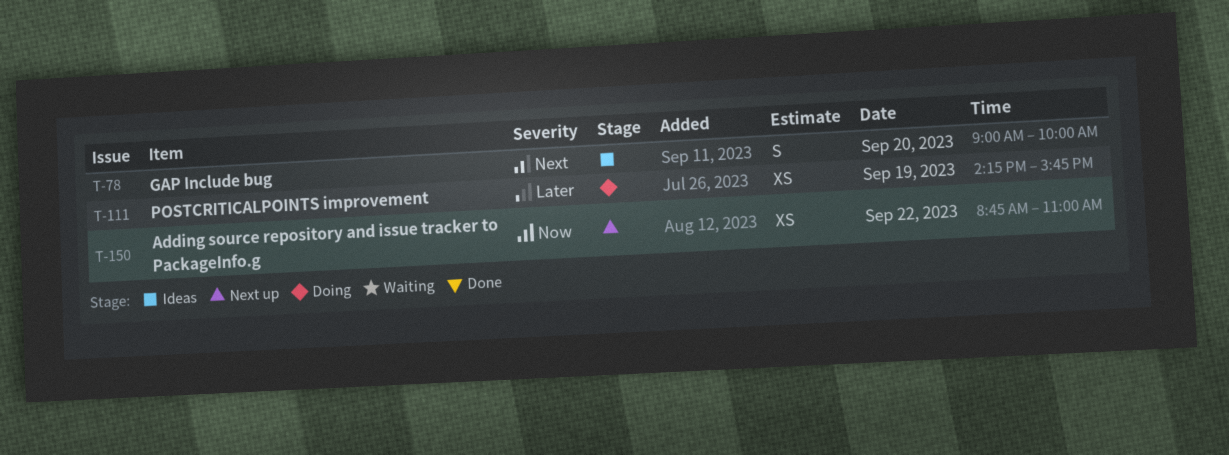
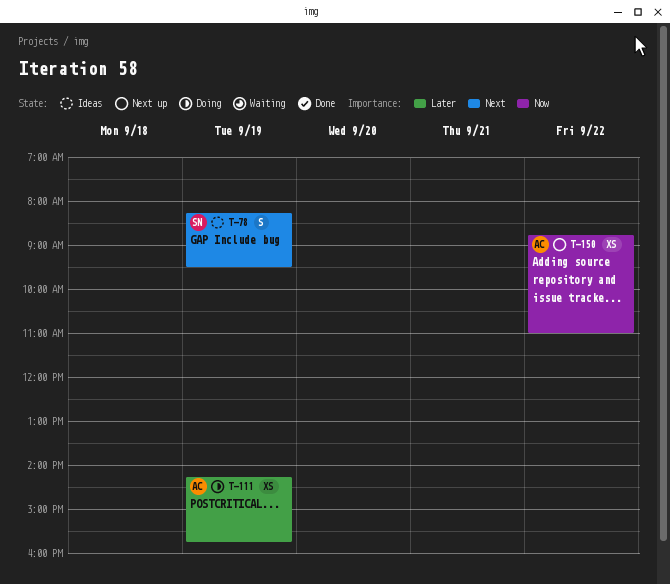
T-78, day: Sep 20 -> Sep 19
T-78, begins: 09:00 -> 08:15
T-78, ends: 10:00 -> 09:30

